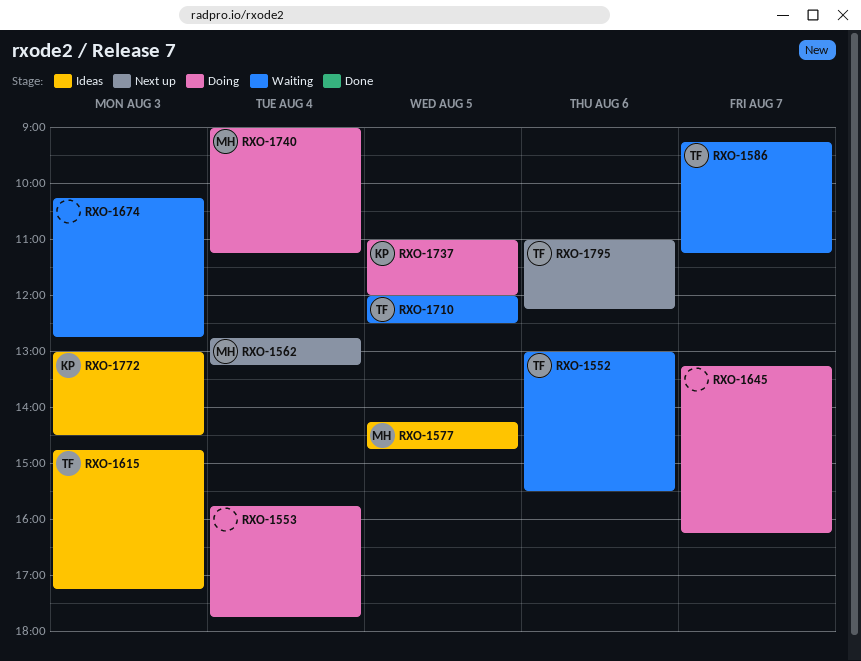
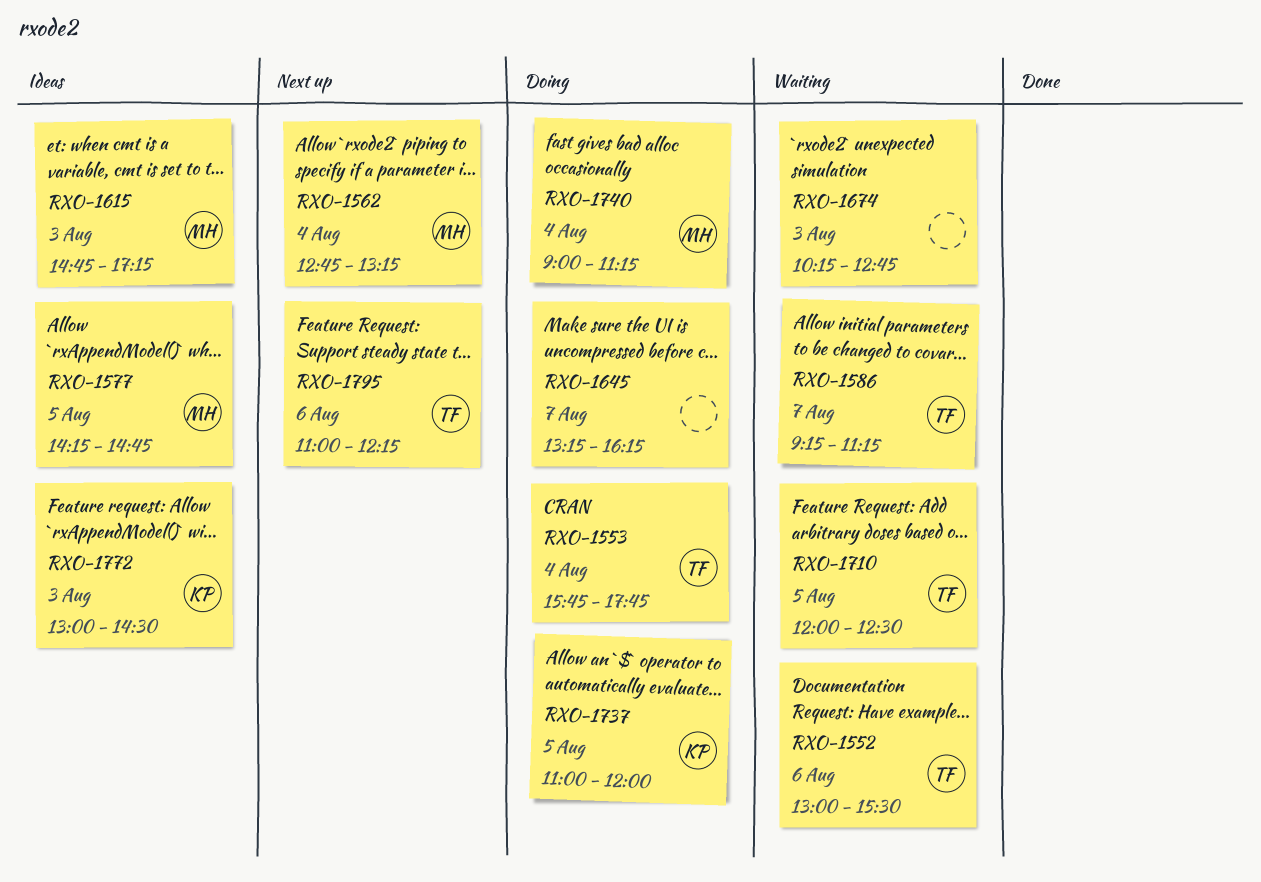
RXO-1553, owner: none -> TF
RXO-1615, owner: TF -> MH

